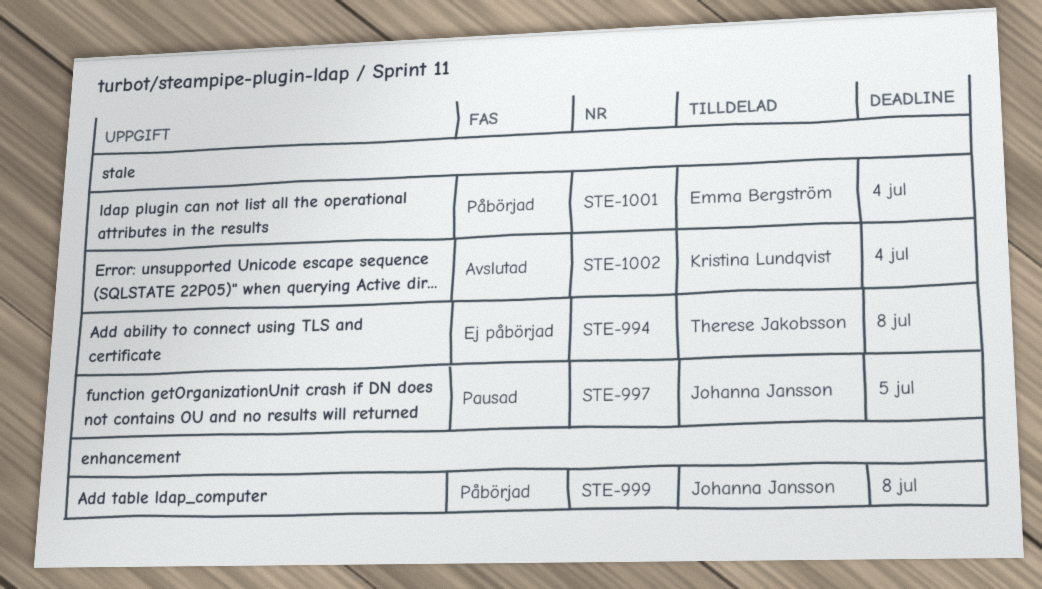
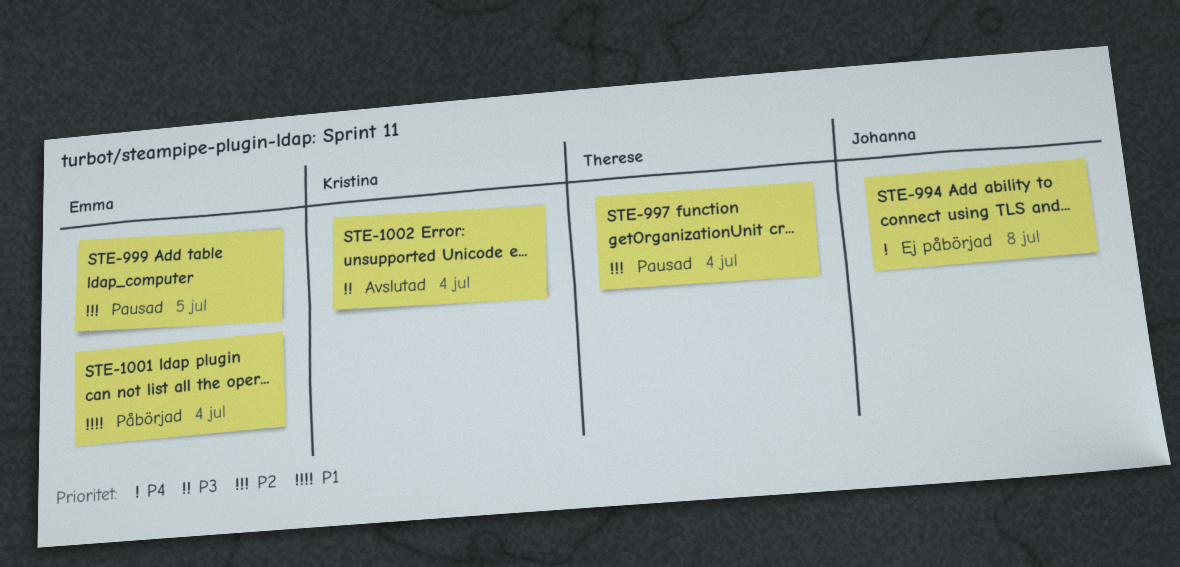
STE-994, owner: Therese Jakobsson -> Johanna Jansson
STE-997, owner: Johanna Jansson -> Therese Jakobsson
STE-997, due: Jul 5 -> Jul 4
STE-999, status: Påbörjad -> Pausad
STE-999, owner: Johanna Jansson -> Emma Bergström
STE-999, due: Jul 8 -> Jul 5

